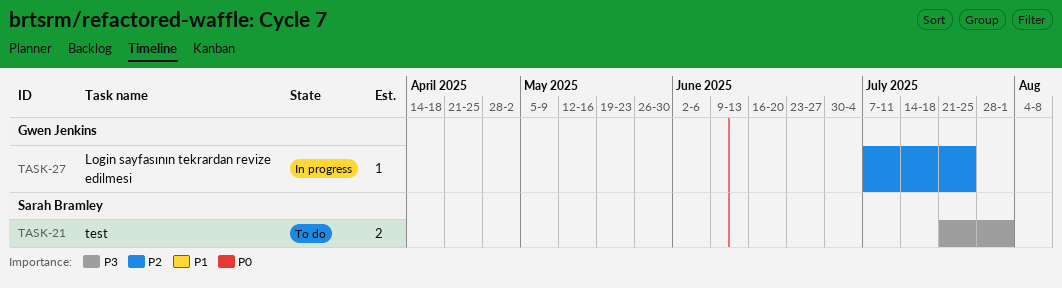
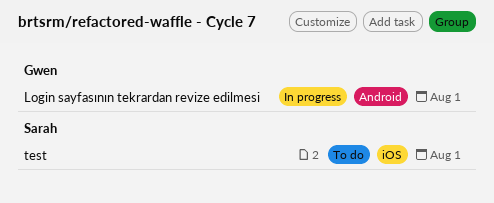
Login sayfasının tekrardan revize edilmesi, due: Jul 25 -> Aug 1

